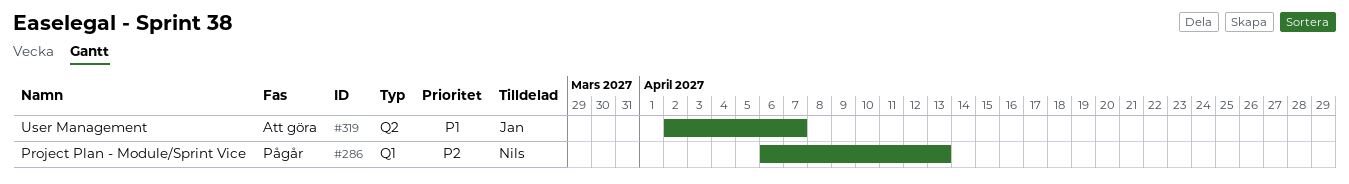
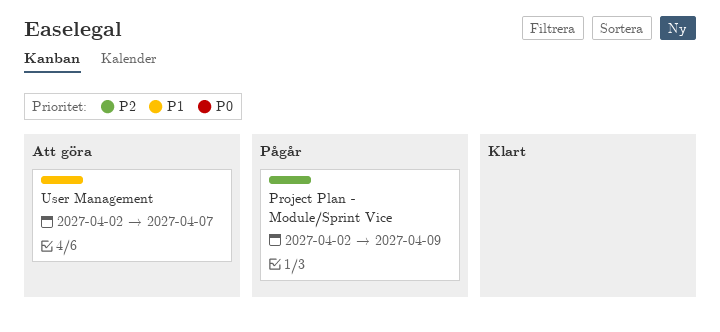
Project Plan - Module/Sprint Vice, start: Apr 6 -> Apr 2
Project Plan - Module/Sprint Vice, due: Apr 13 -> Apr 9

